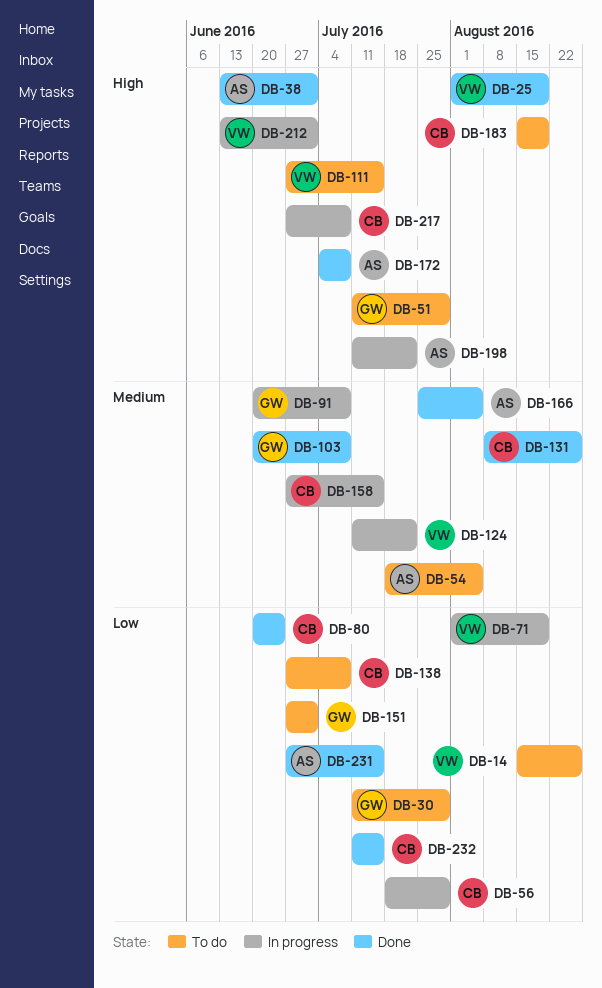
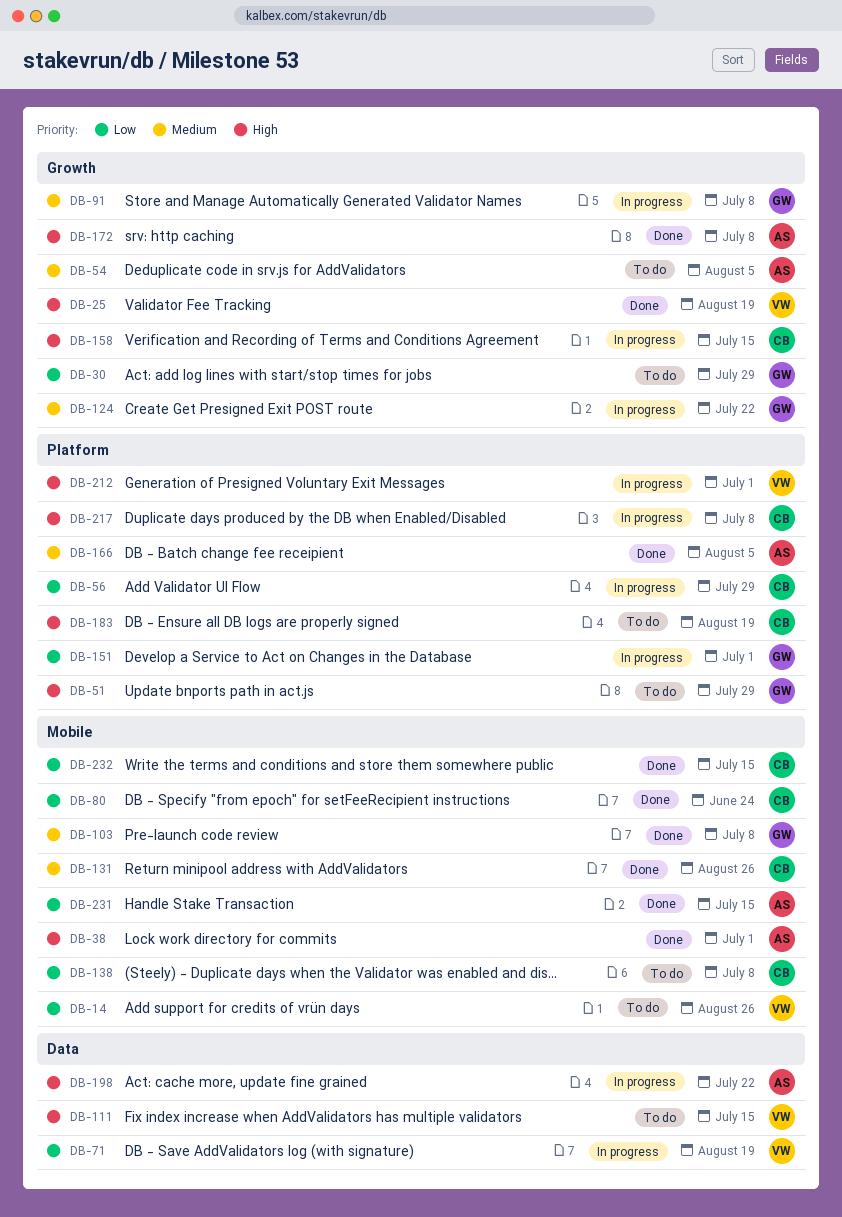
DB-124, owner: VW -> GW
DB-151, status: To do -> In progress
DB-158, priority: Medium -> High

